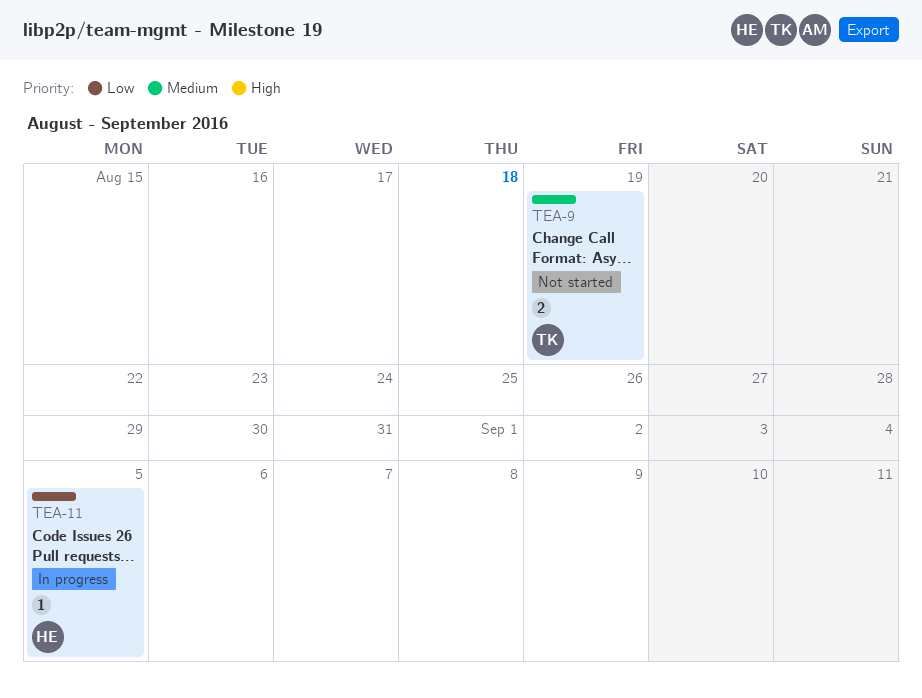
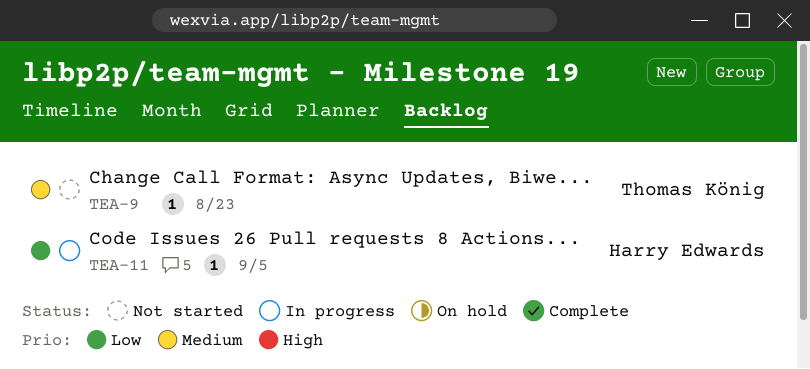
TEA-9, estimate: 2 -> 1
TEA-9, due: Aug 19 -> Aug 23

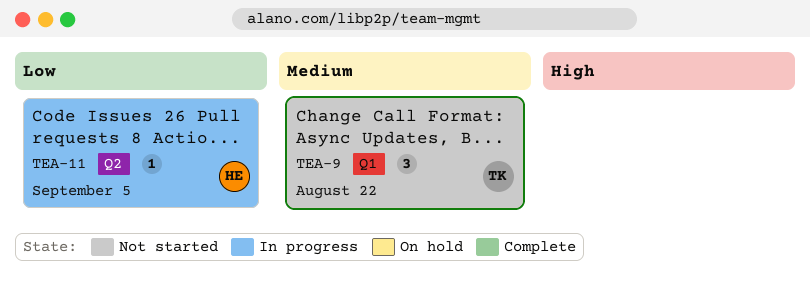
TEA-9, estimate: 1 -> 3
TEA-9, due: Aug 23 -> Aug 22

